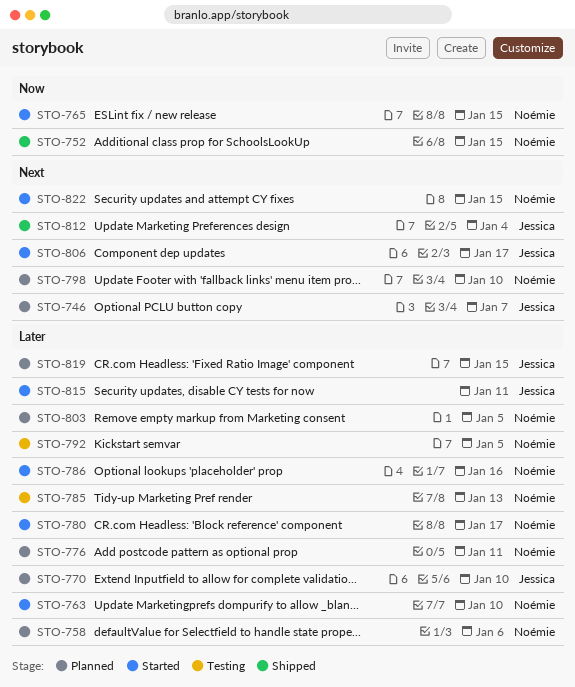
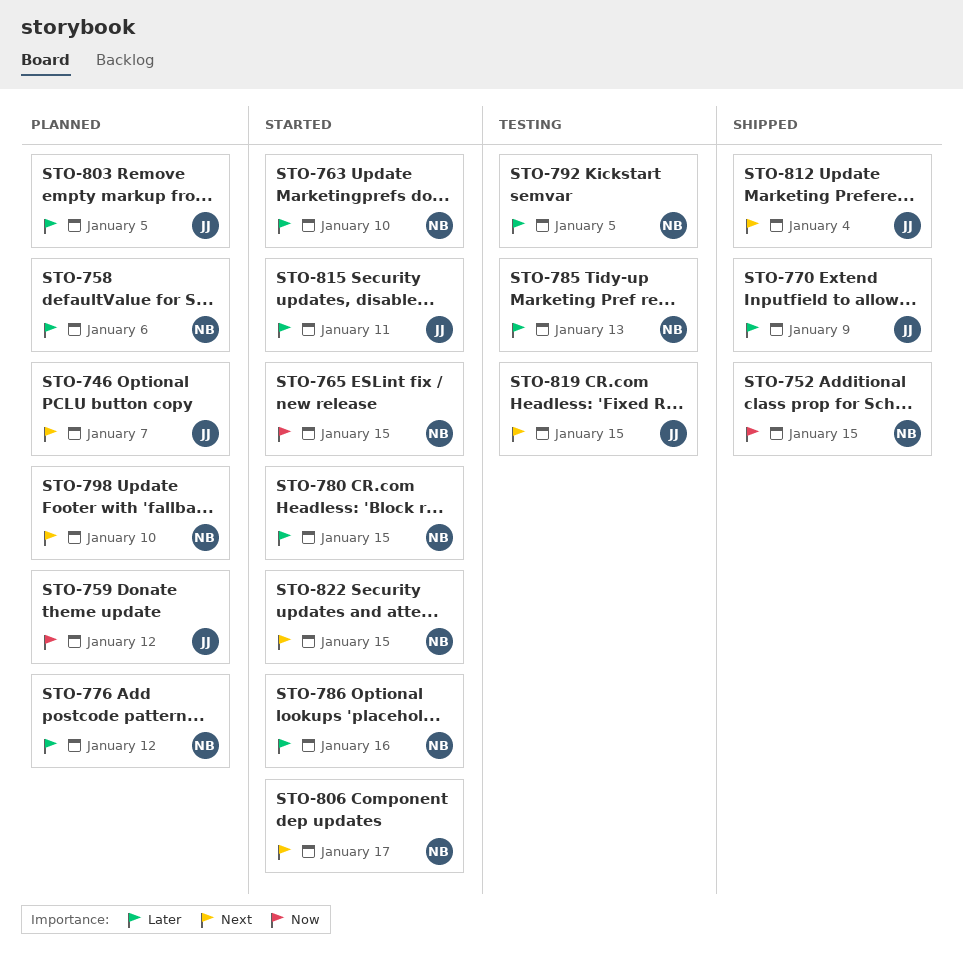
STO-759: none -> present
STO-770, status: Planned -> Shipped
STO-770, due: Jan 10 -> Jan 9
STO-776, due: Jan 11 -> Jan 12
STO-780, due: Jan 17 -> Jan 15
STO-803, owner: Noémie -> Jessica
STO-806, owner: Jessica -> Noémie
STO-819, status: Planned -> Testing
STO-819, priority: Later -> Next

